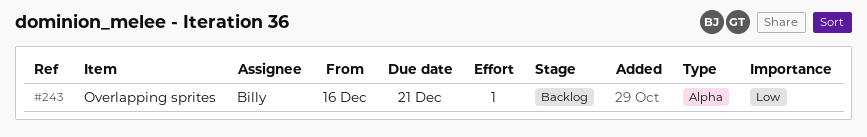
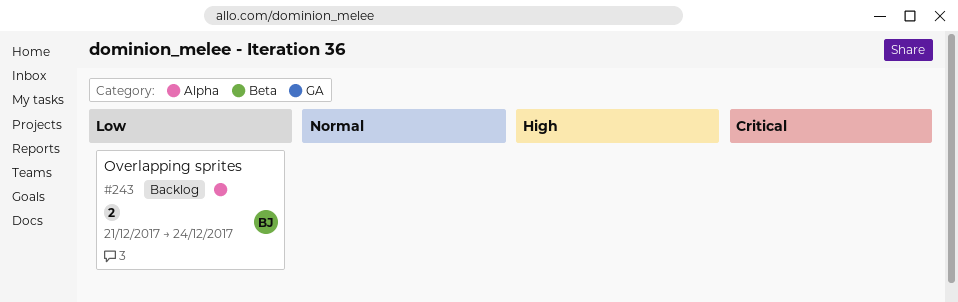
#243, estimate: 1 -> 2
#243, start: Dec 16 -> Dec 21
#243, due: Dec 21 -> Dec 24

